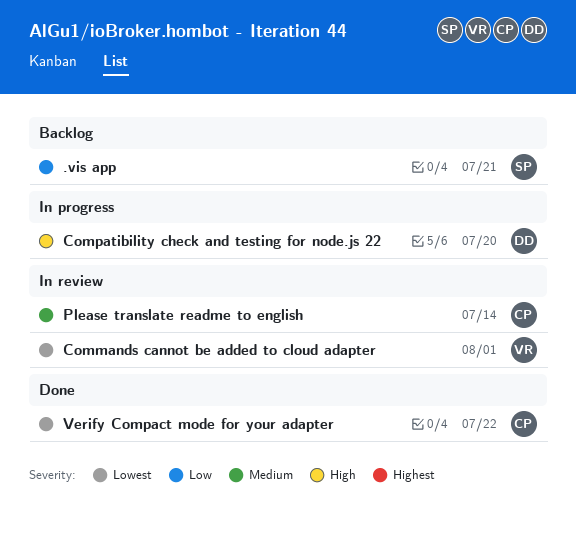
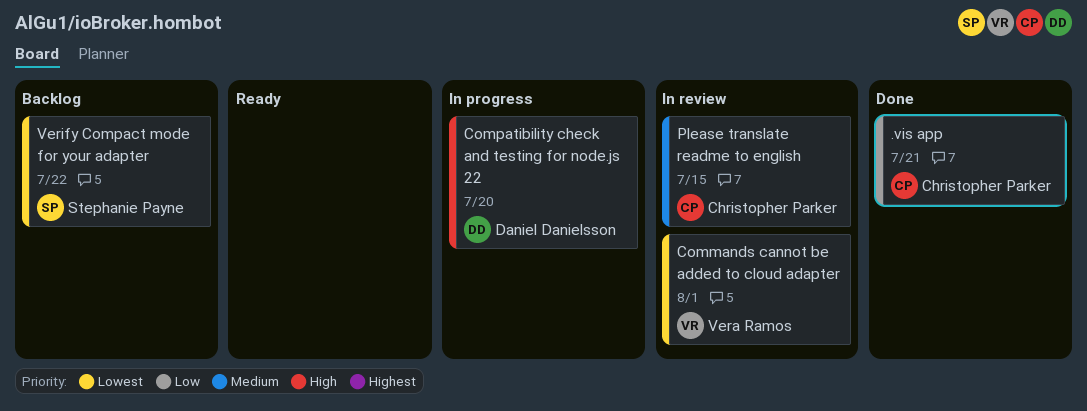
.vis app, status: Backlog -> Done
.vis app, owner: Stephanie Payne -> Christopher Parker
Please translate readme to english, due: Jul 14 -> Jul 15
Verify Compact mode for your adapter, status: Done -> Backlog
Verify Compact mode for your adapter, owner: Christopher Parker -> Stephanie Payne

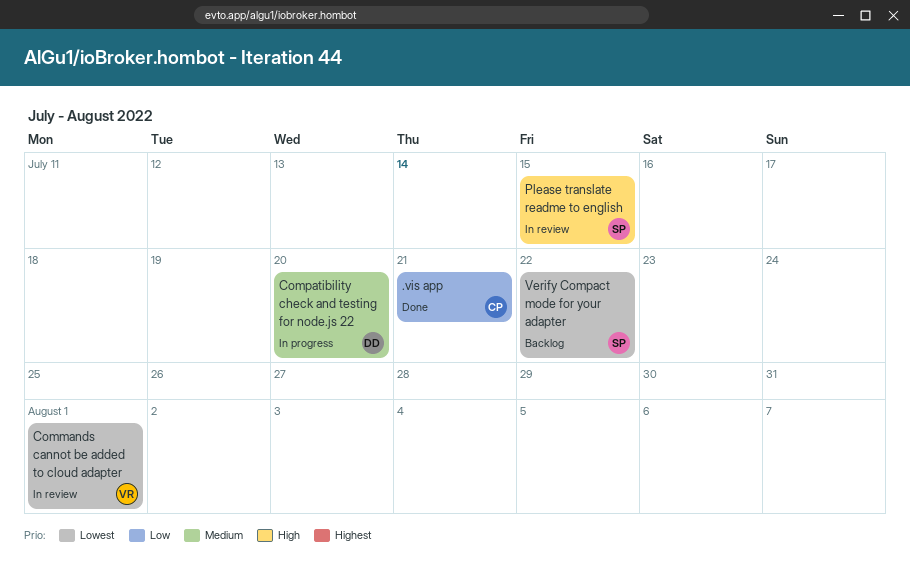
Compatibility check and testing for node.js 22, priority: High -> Medium
Please translate readme to english, owner: Christopher Parker -> Stephanie Payne
Please translate readme to english, priority: Medium -> High

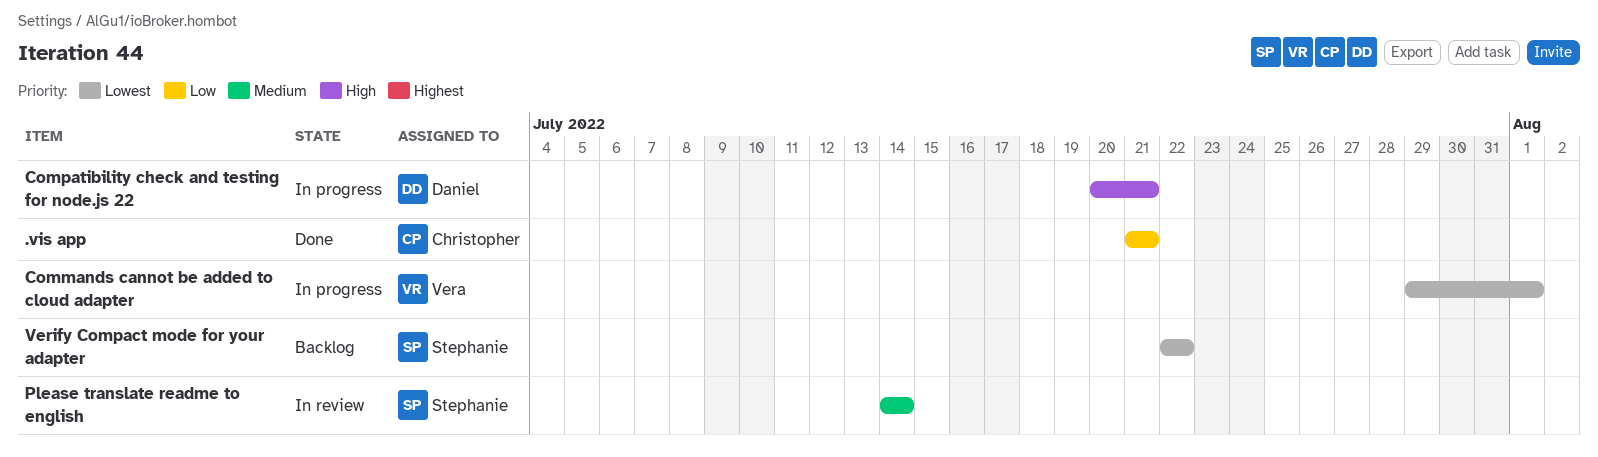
Commands cannot be added to cloud adapter, status: In review -> In progress
Compatibility check and testing for node.js 22, priority: Medium -> High
Compatibility check and testing for node.js 22, due: Jul 20 -> Jul 21
Please translate readme to english, priority: High -> Medium
Please translate readme to english, due: Jul 15 -> Jul 14

